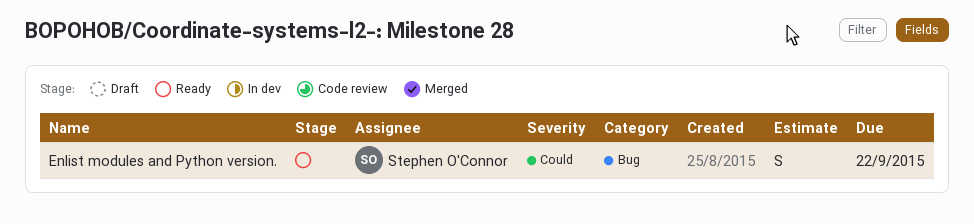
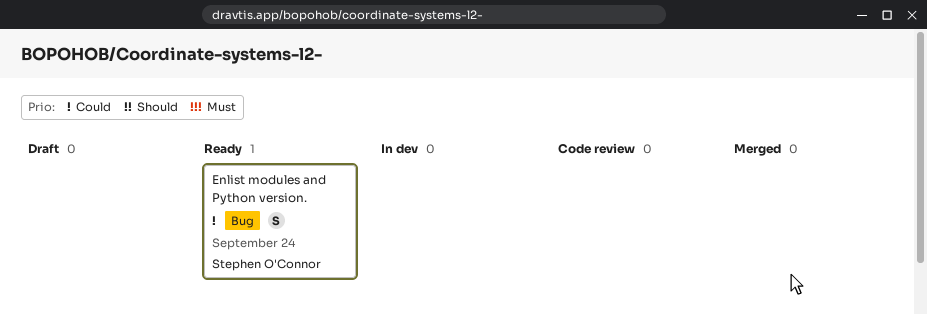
Enlist modules and Python version., due: Sep 22 -> Sep 24

